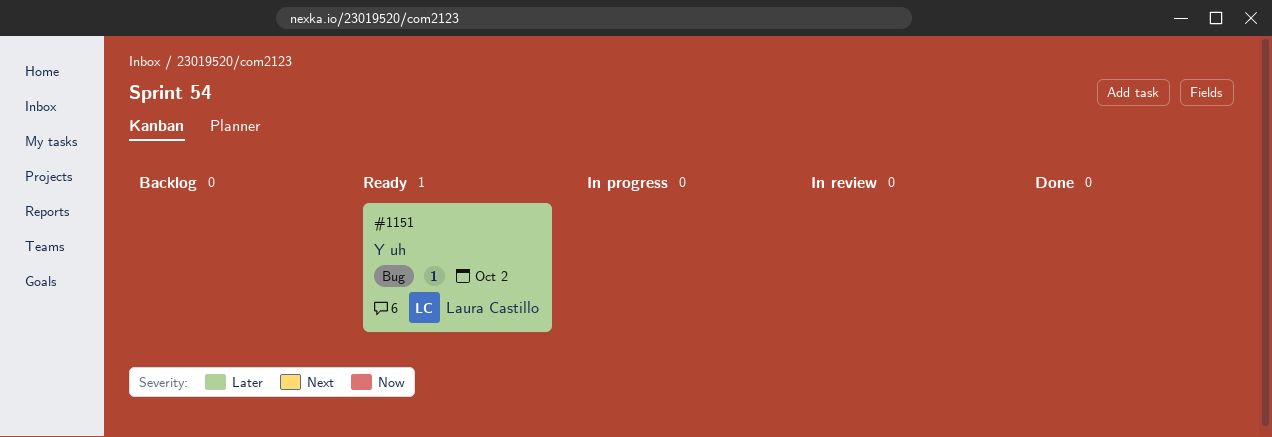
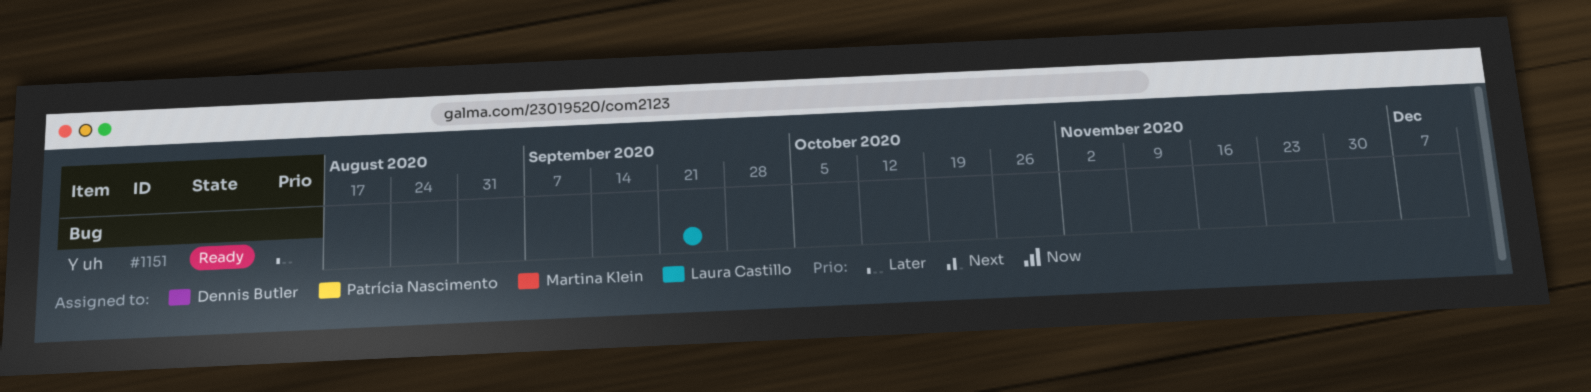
#1151, due: Oct 2 -> Sep 25

